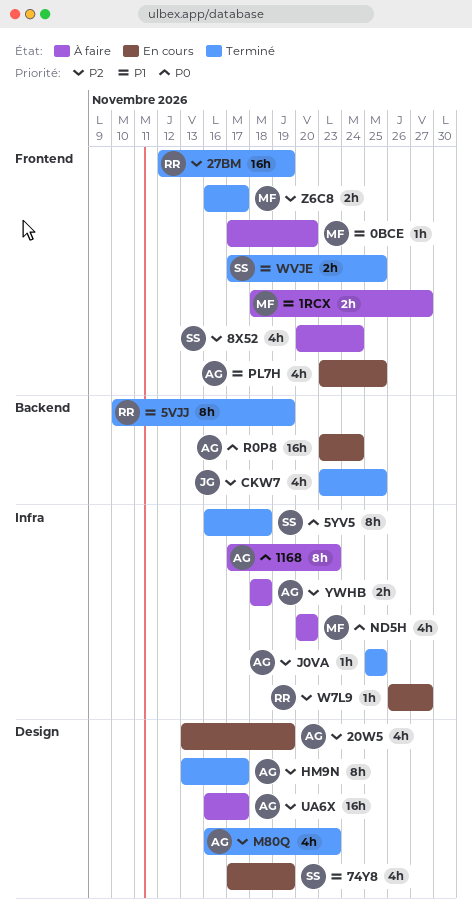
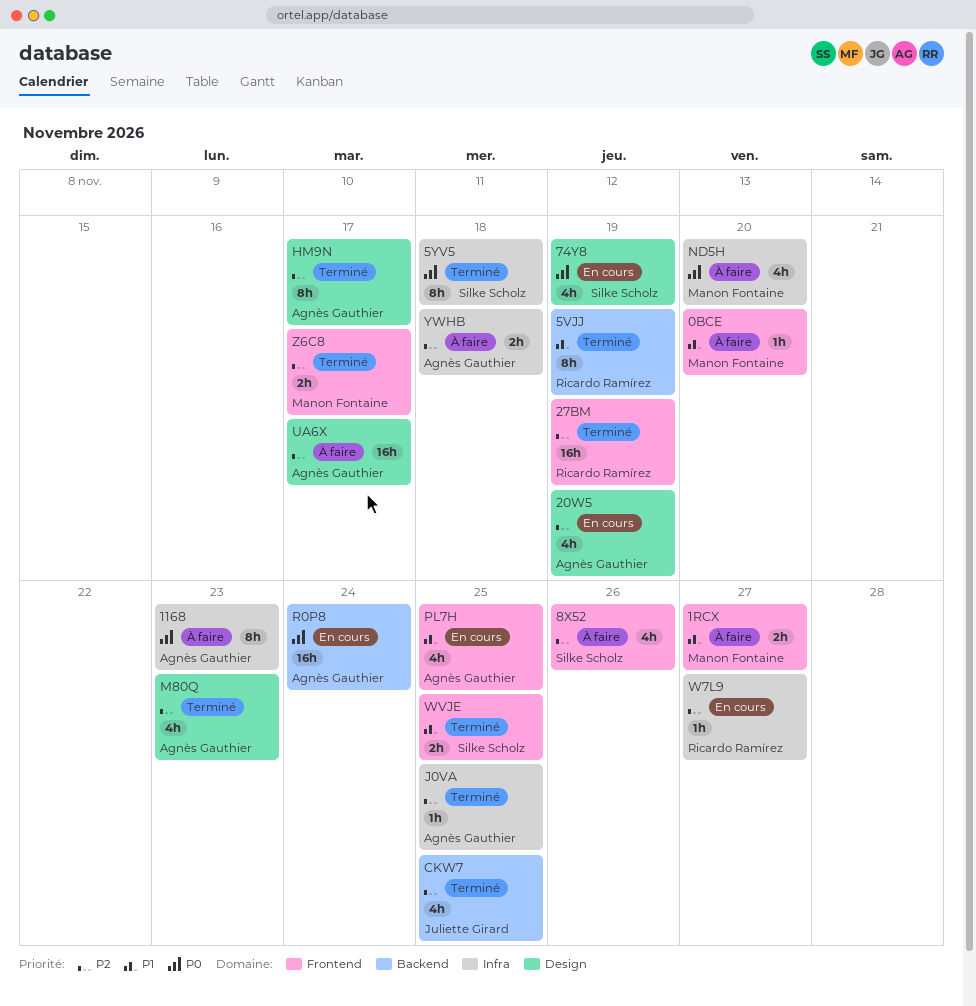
74Y8, priority: P1 -> P0
8X52, due: Nov 24 -> Nov 26

